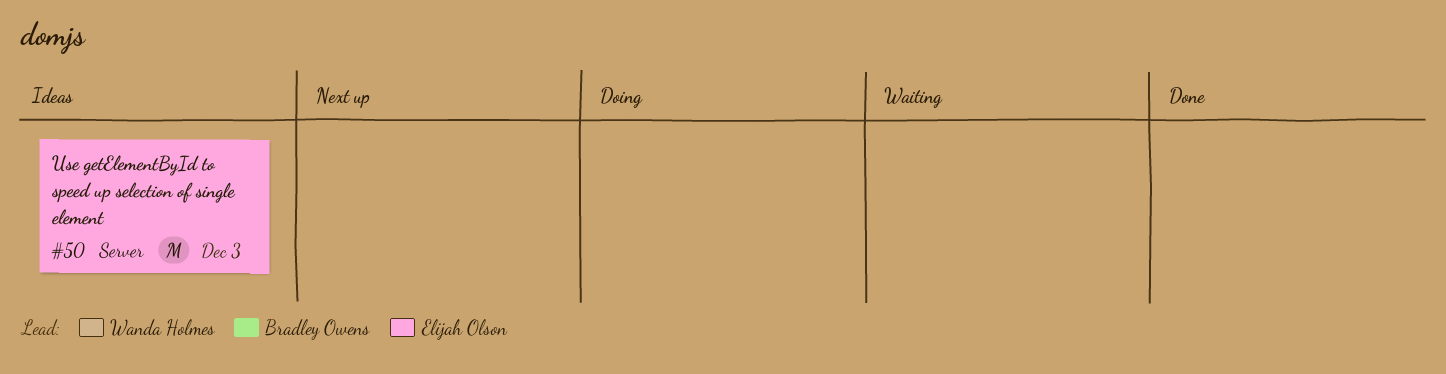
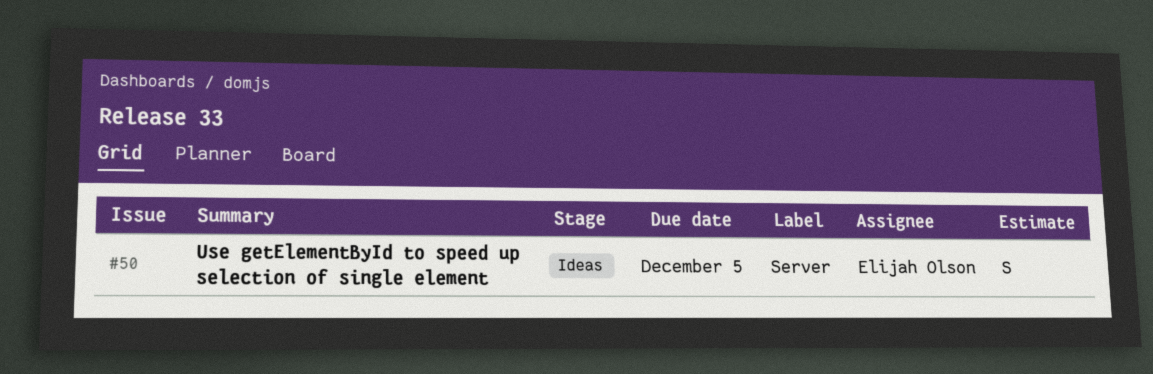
#50, estimate: M -> S
#50, due: Dec 3 -> Dec 5

